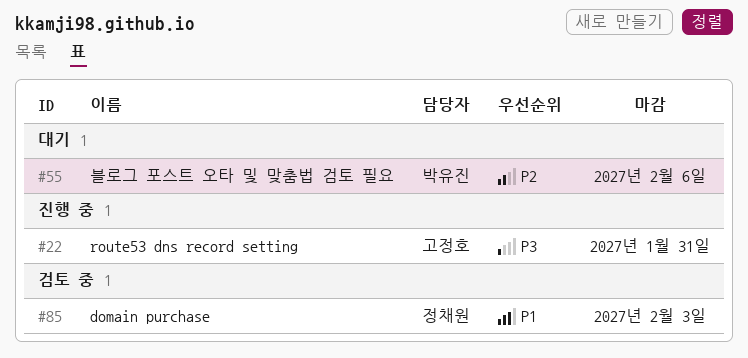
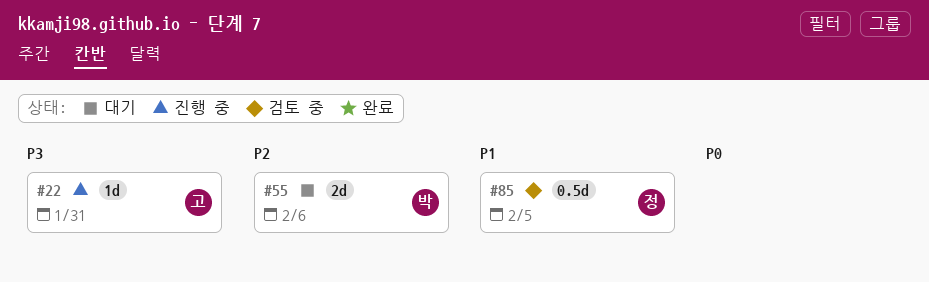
#85, due: Feb 3 -> Feb 5

